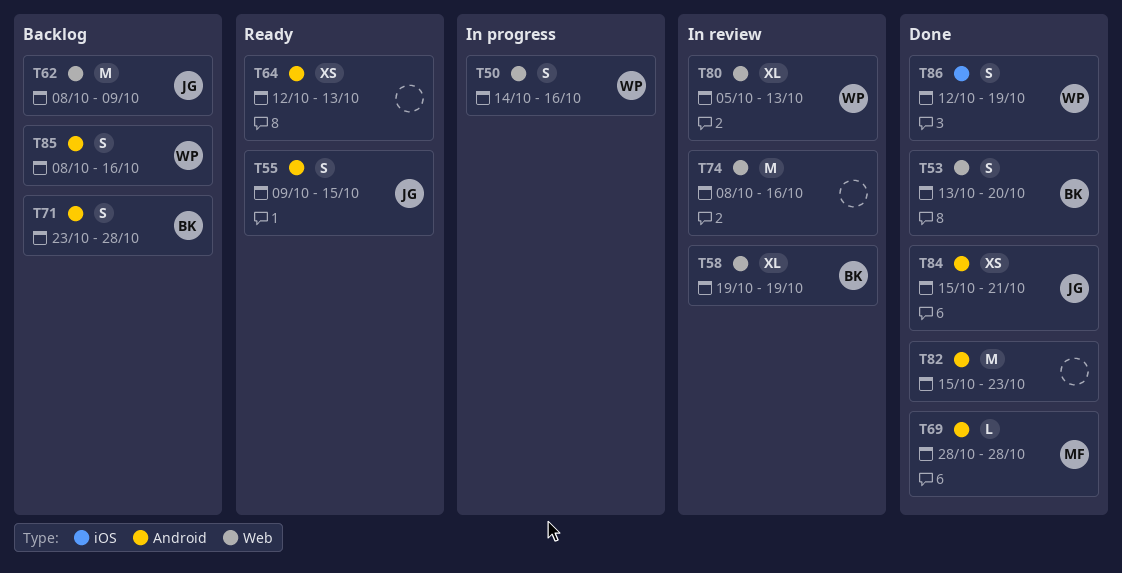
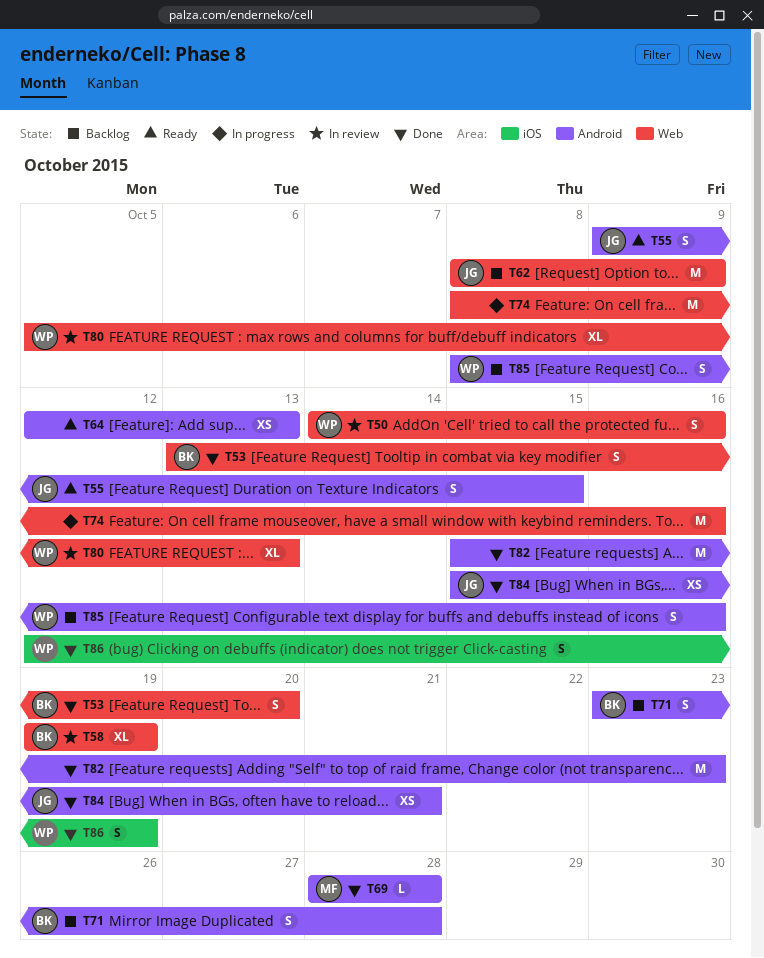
T50, status: In progress -> In review
T74, status: In review -> In progress

